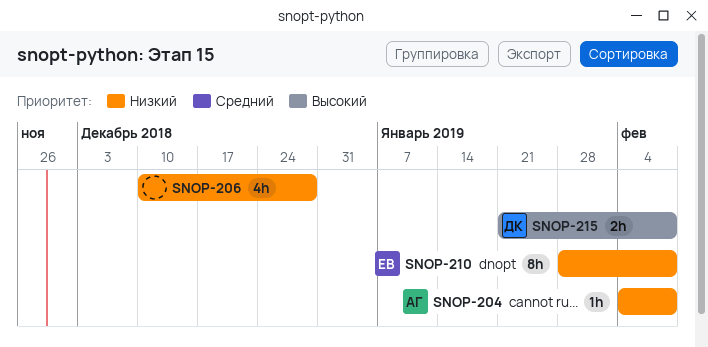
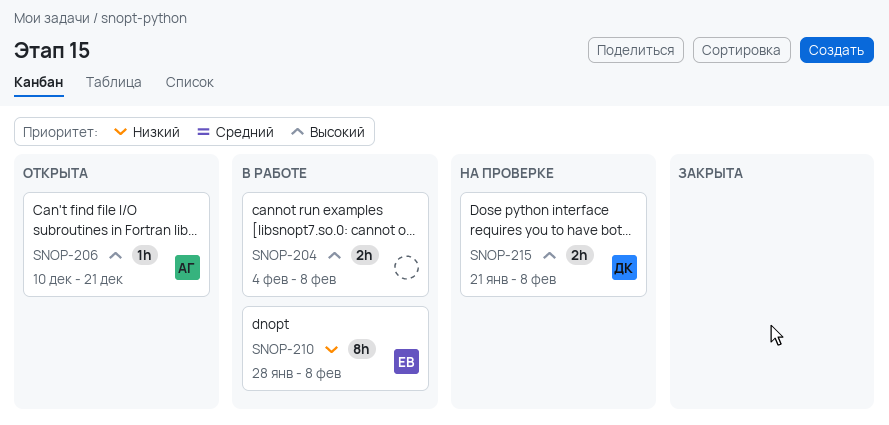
SNOP-204, owner: АГ -> none
SNOP-204, priority: Низкий -> Высокий
SNOP-204, estimate: 1h -> 2h
SNOP-206, owner: none -> АГ
SNOP-206, priority: Низкий -> Высокий
SNOP-206, estimate: 4h -> 1h
SNOP-206, due: Dec 28 -> Dec 21

